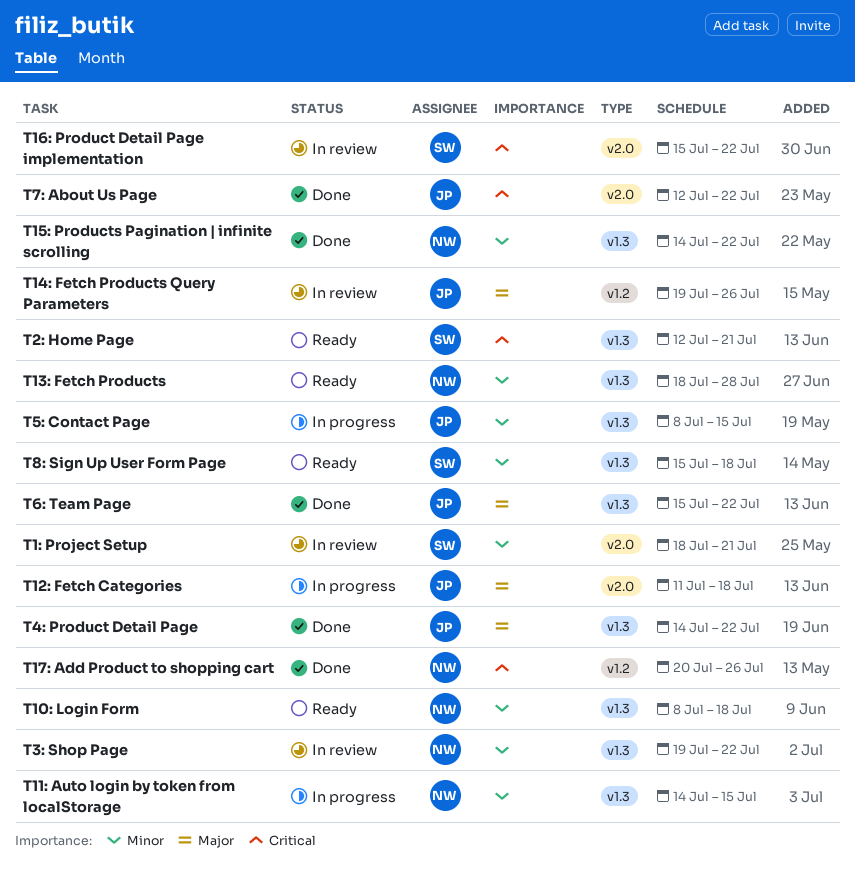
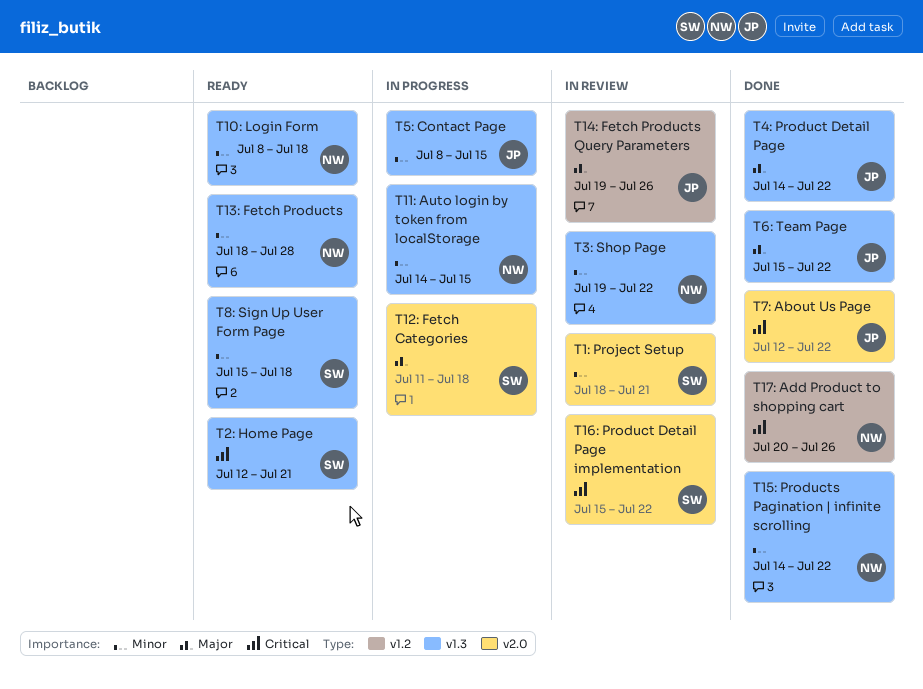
T12: Fetch Categories, owner: JP -> SW

